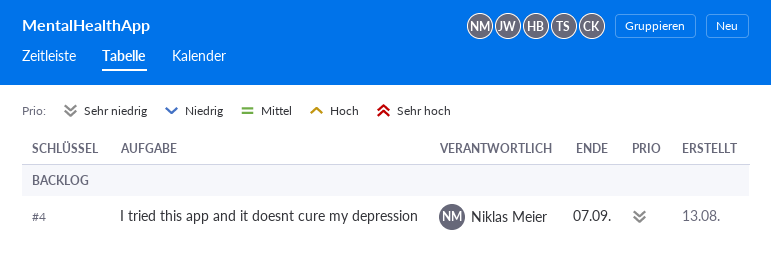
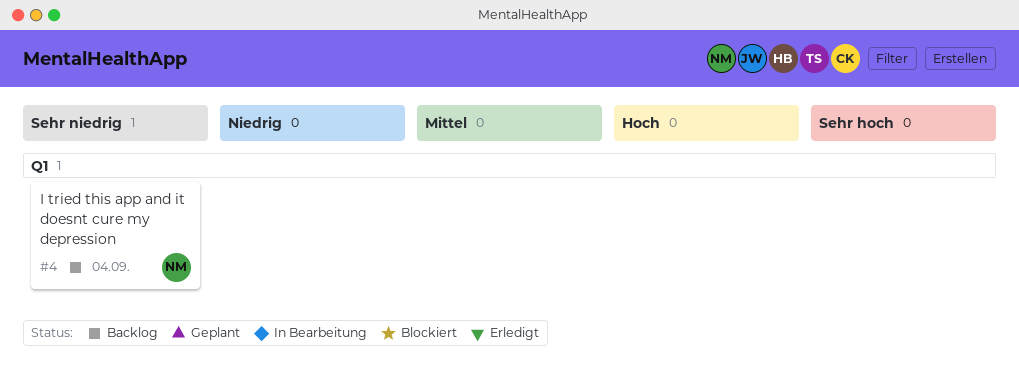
#4, due: Sep 7 -> Sep 4

